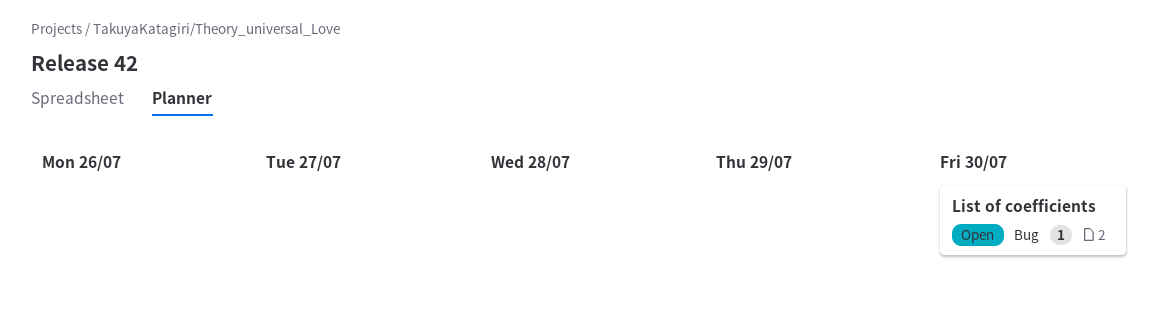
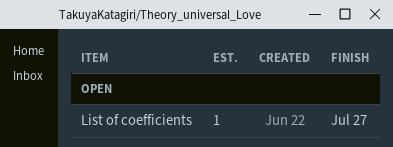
List of coefficients, due: Jul 30 -> Jul 27

